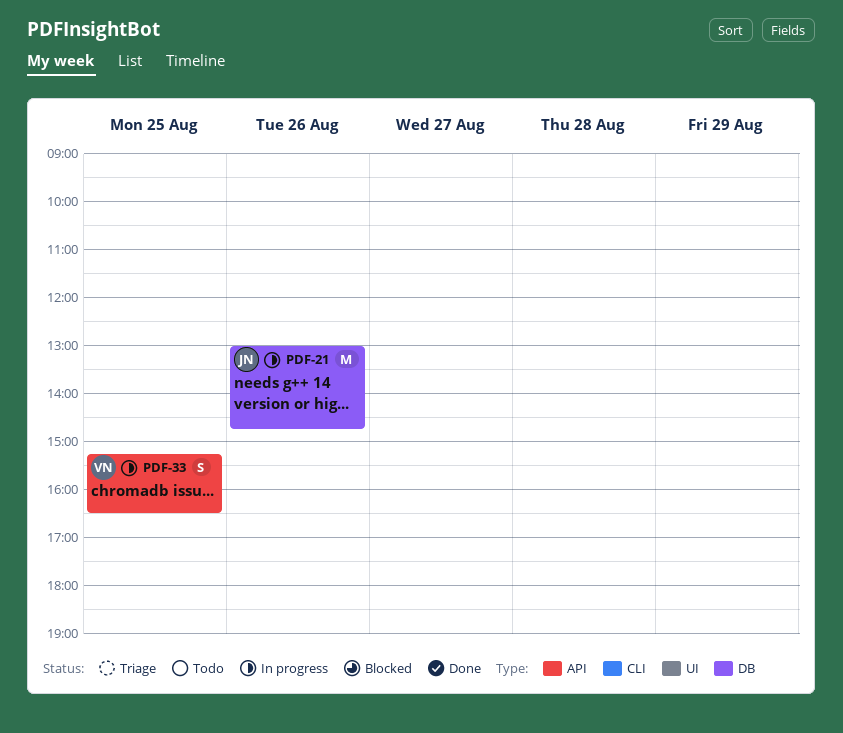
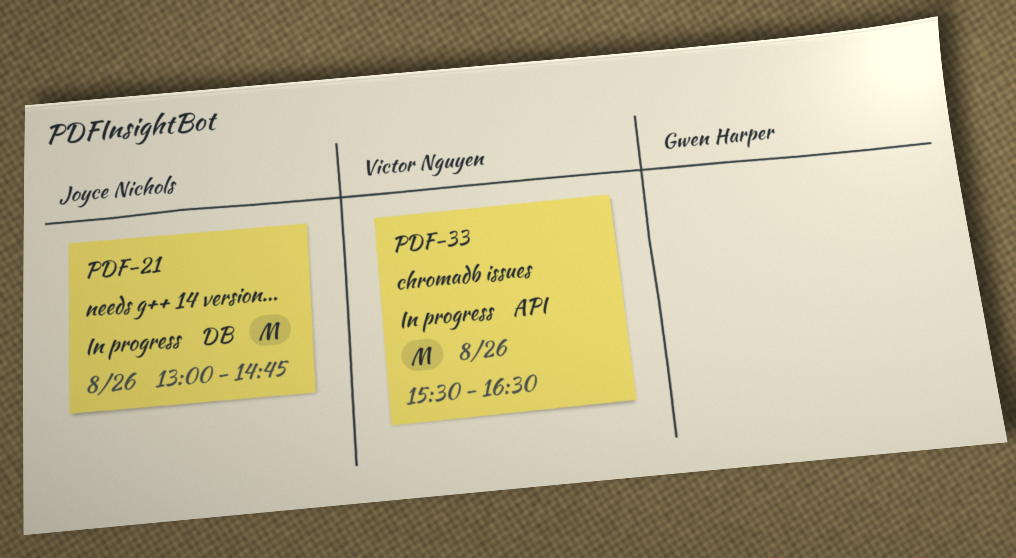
PDF-33, estimate: S -> M
PDF-33, day: Aug 25 -> Aug 26
PDF-33, begins: 15:15 -> 15:30

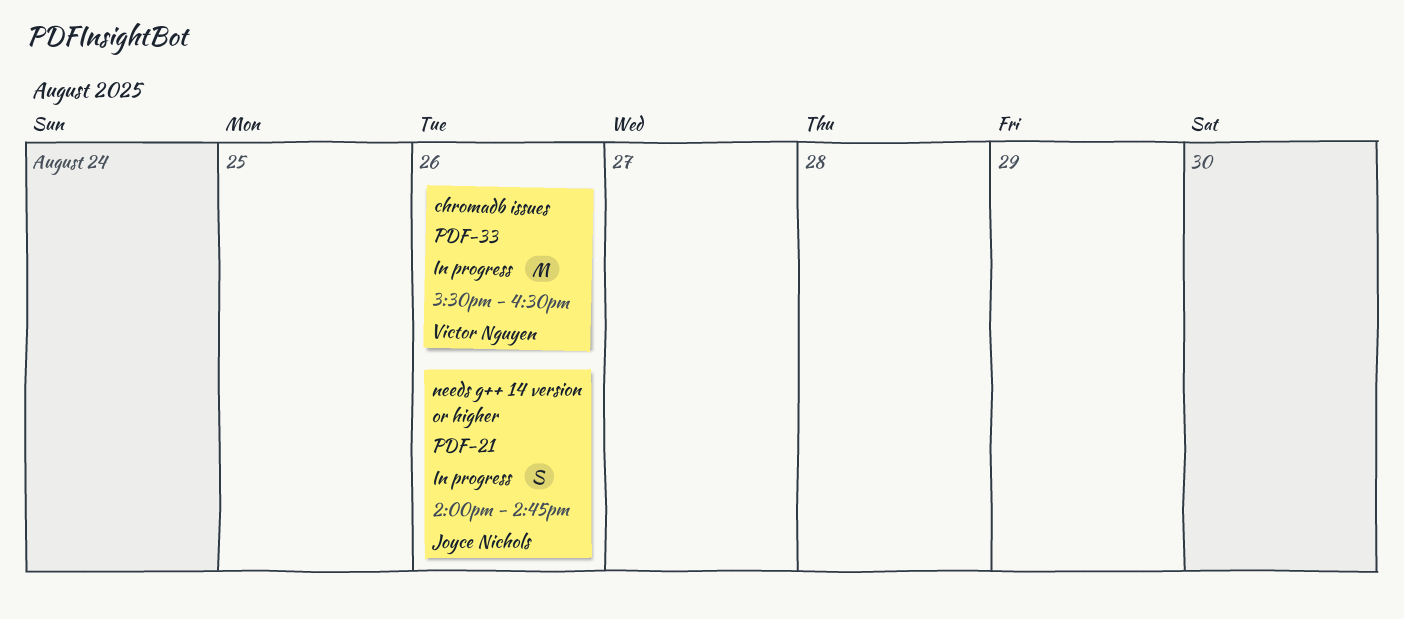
PDF-21, estimate: M -> S
PDF-21, begins: 13:00 -> 14:00

